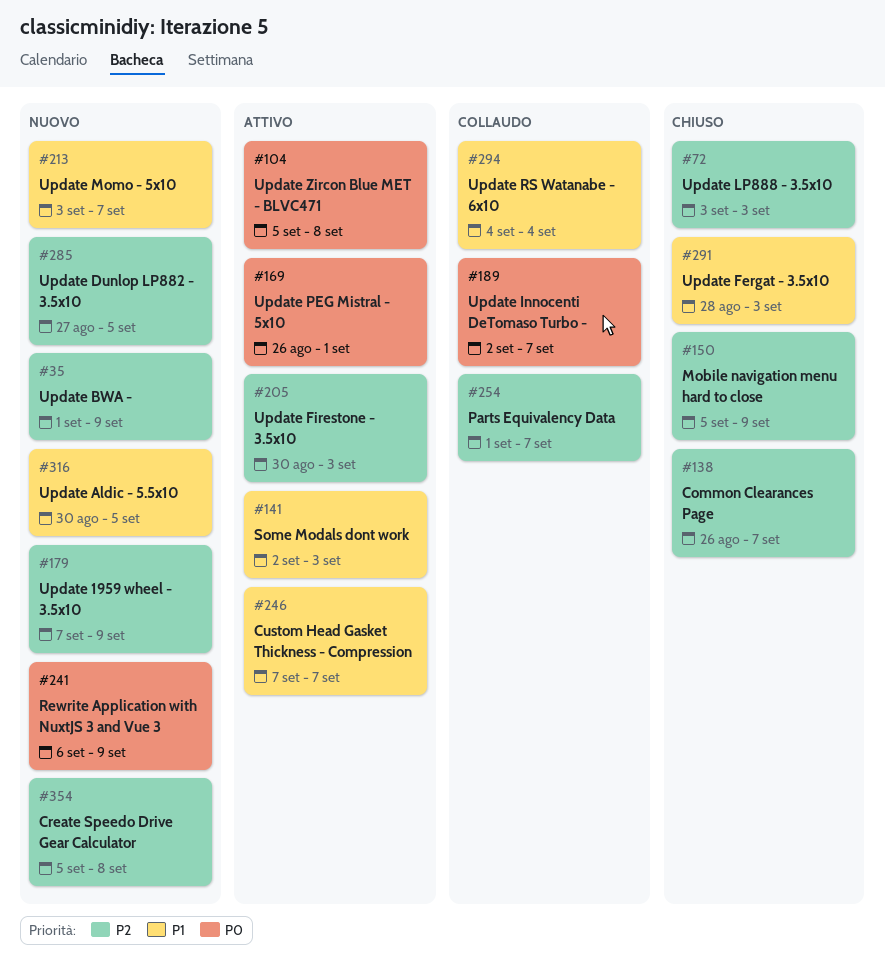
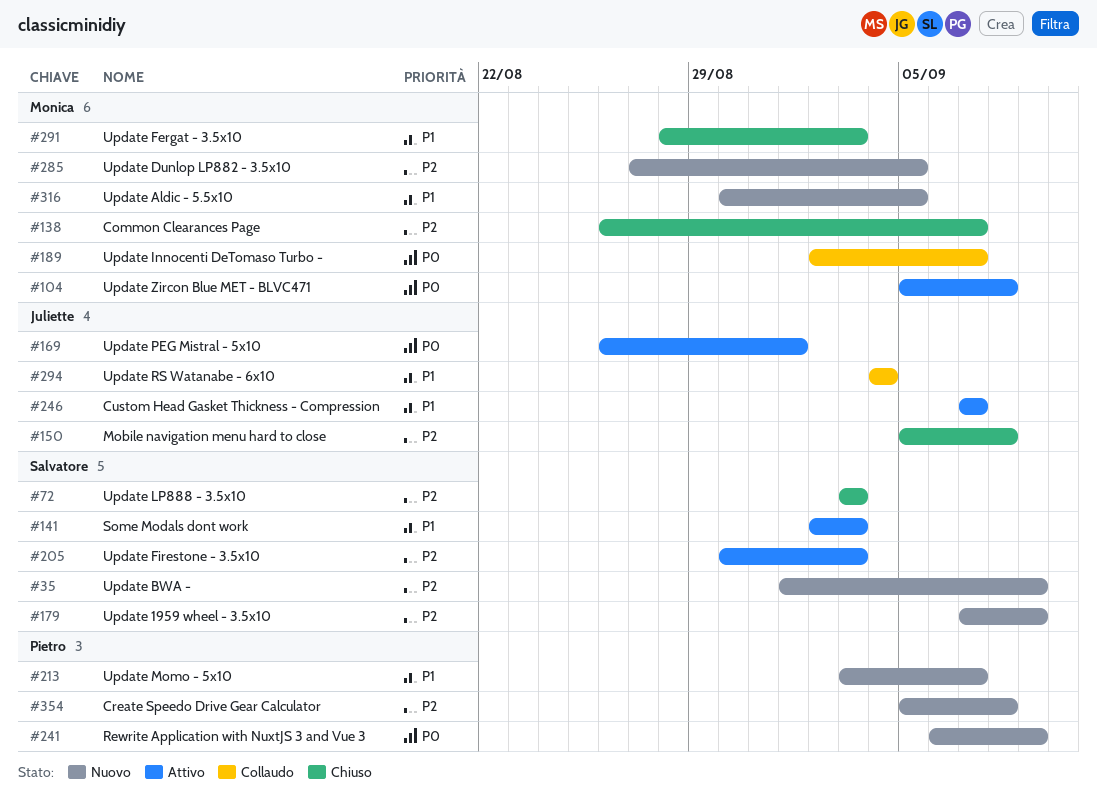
#150, due: Sep 9 -> Sep 8
#254: present -> none

